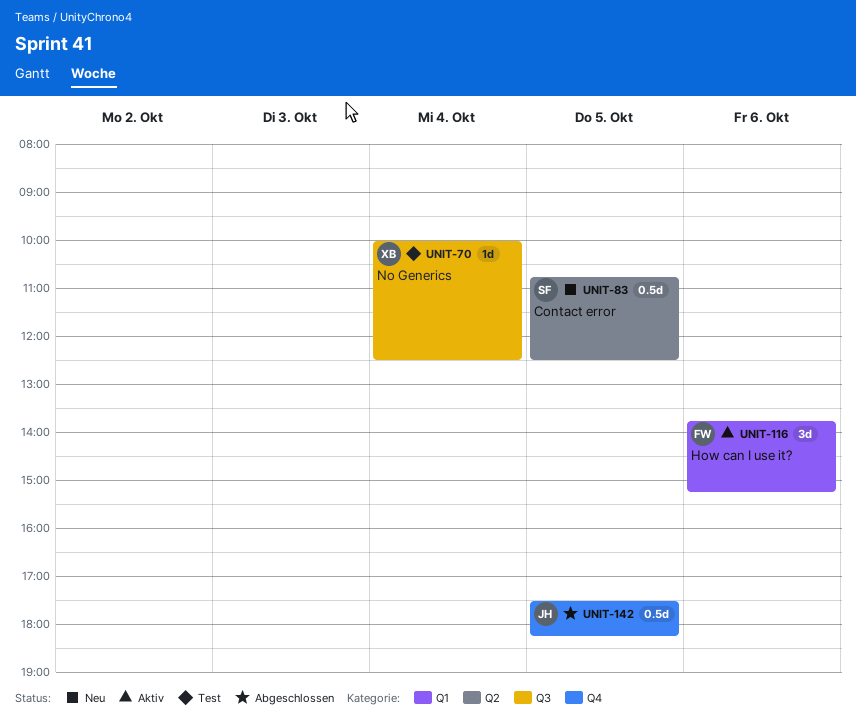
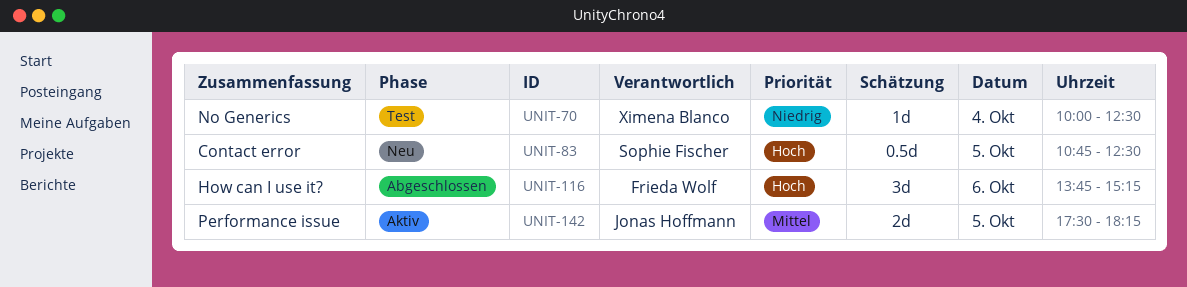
UNIT-116, status: Aktiv -> Abgeschlossen
UNIT-142, status: Abgeschlossen -> Aktiv
UNIT-142, estimate: 0.5d -> 2d

